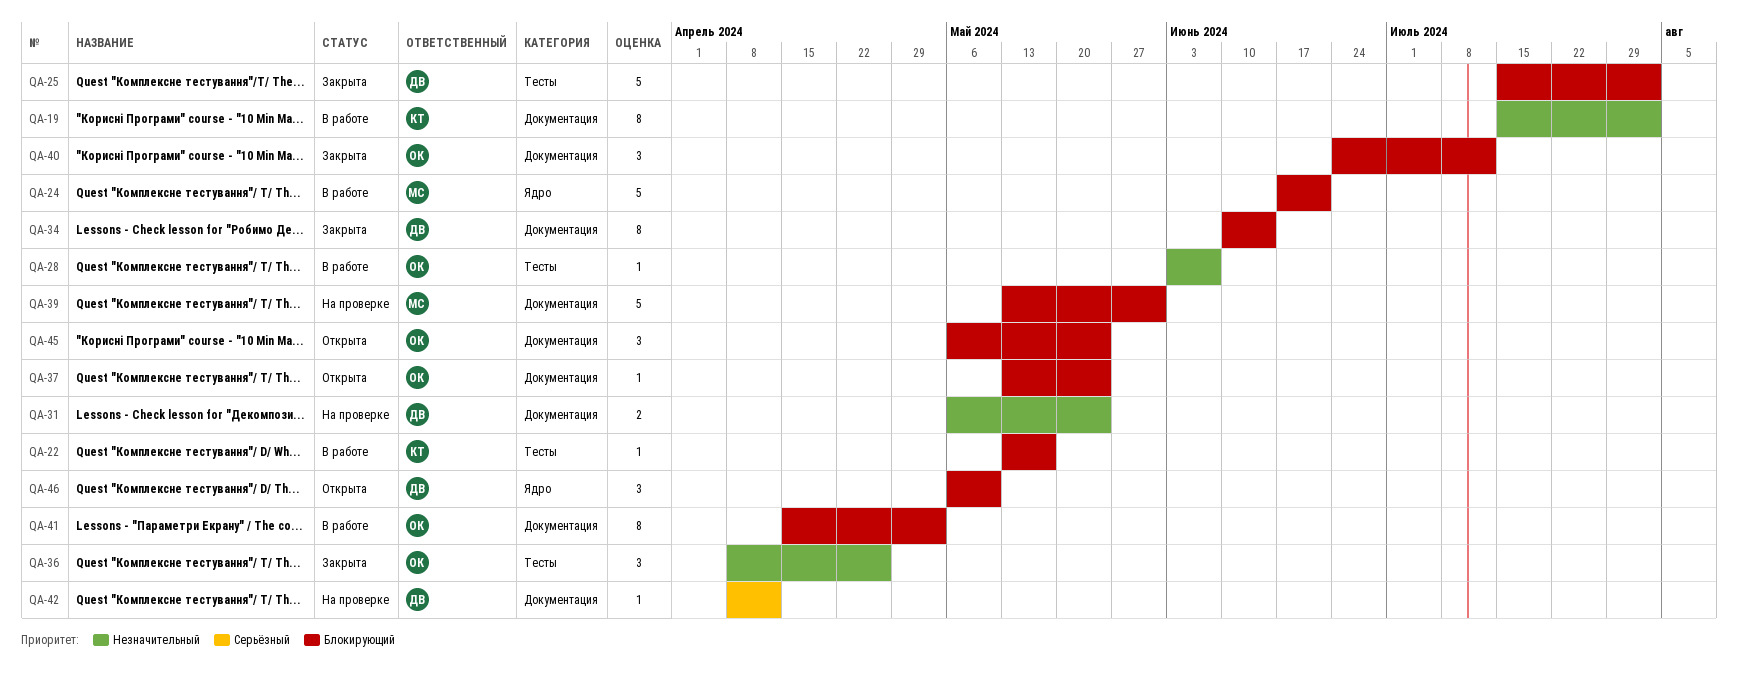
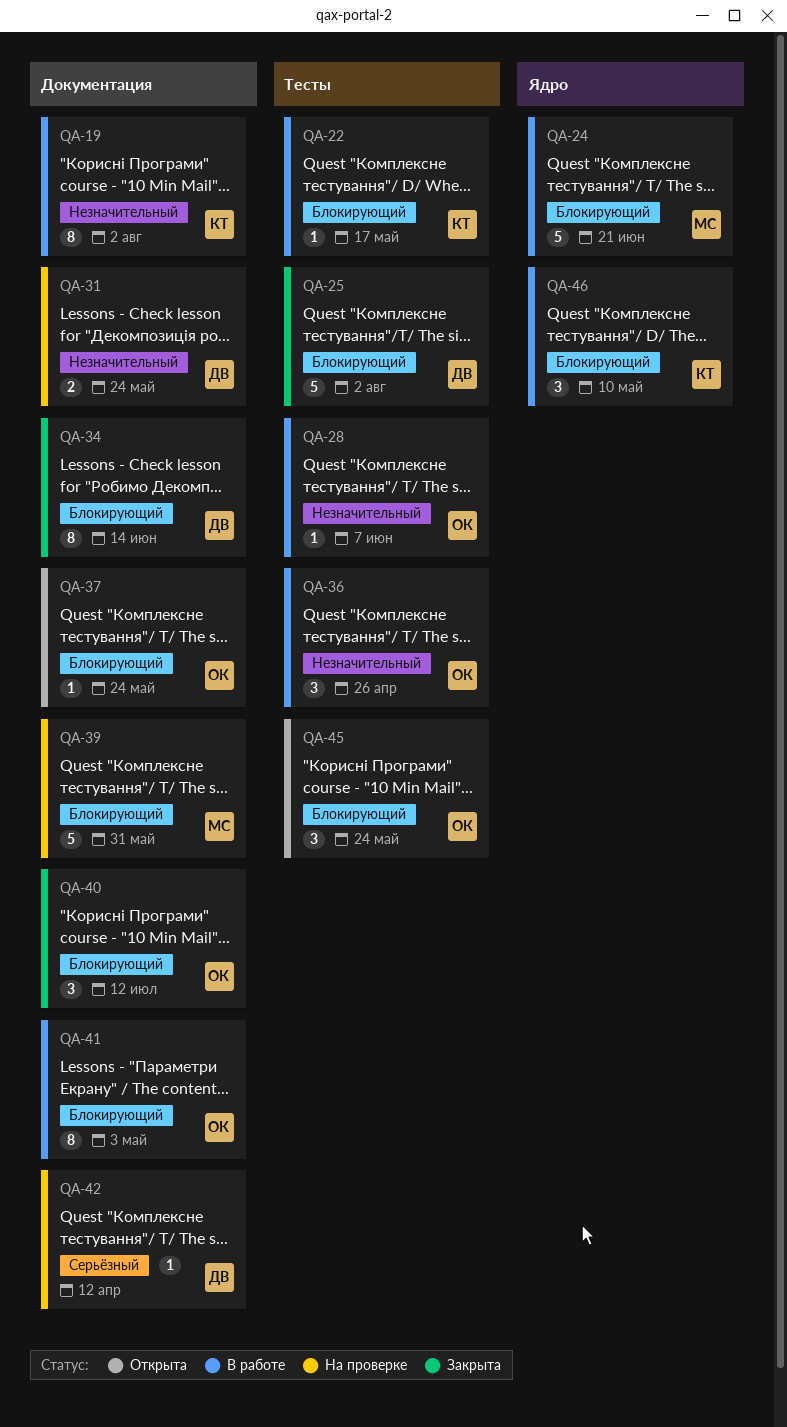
QA-36, status: Закрыта -> В работе
QA-45, label: Документация -> Тесты
QA-46, status: Открыта -> В работе
QA-46, owner: ДВ -> КТ

